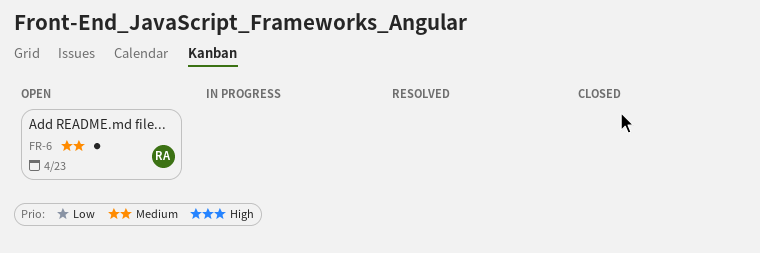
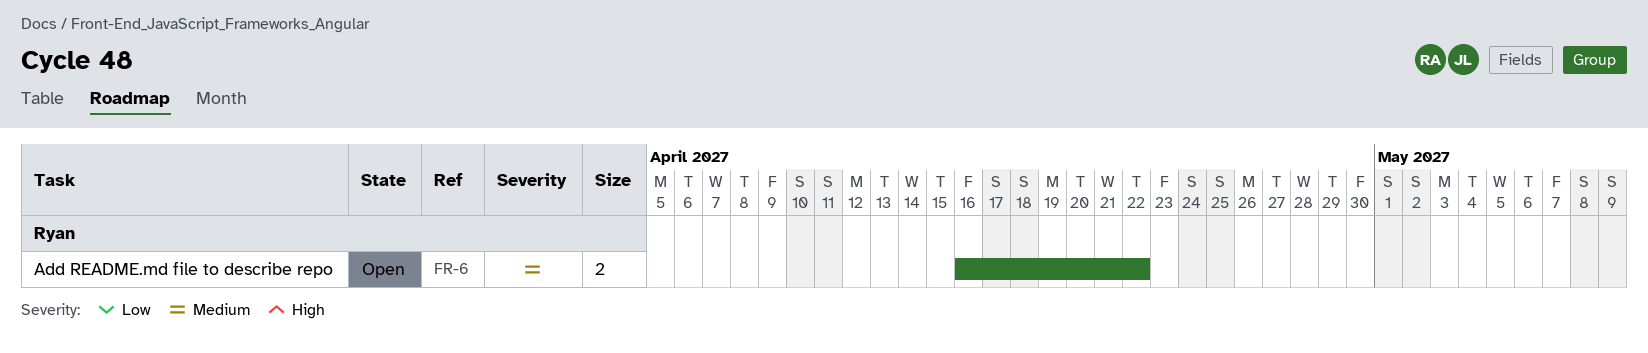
FR-6, estimate: 1 -> 2
FR-6, due: Apr 23 -> Apr 22

